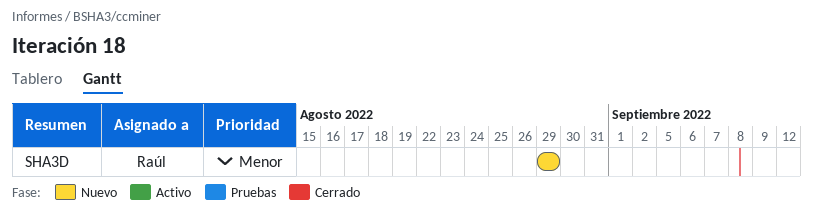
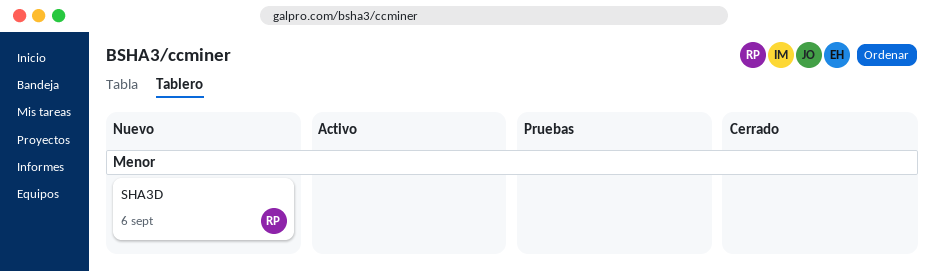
SHA3D, due: Aug 29 -> Sep 6

